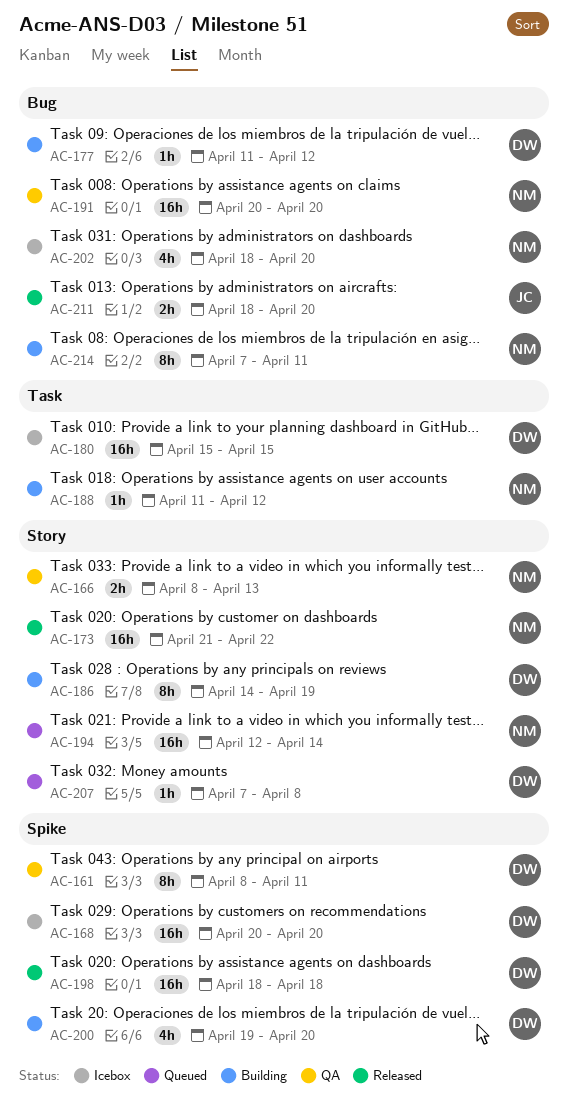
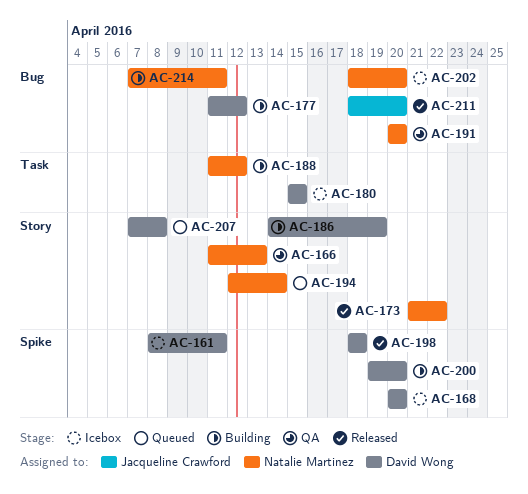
AC-161, status: QA -> Icebox
AC-166, start: Apr 8 -> Apr 11

